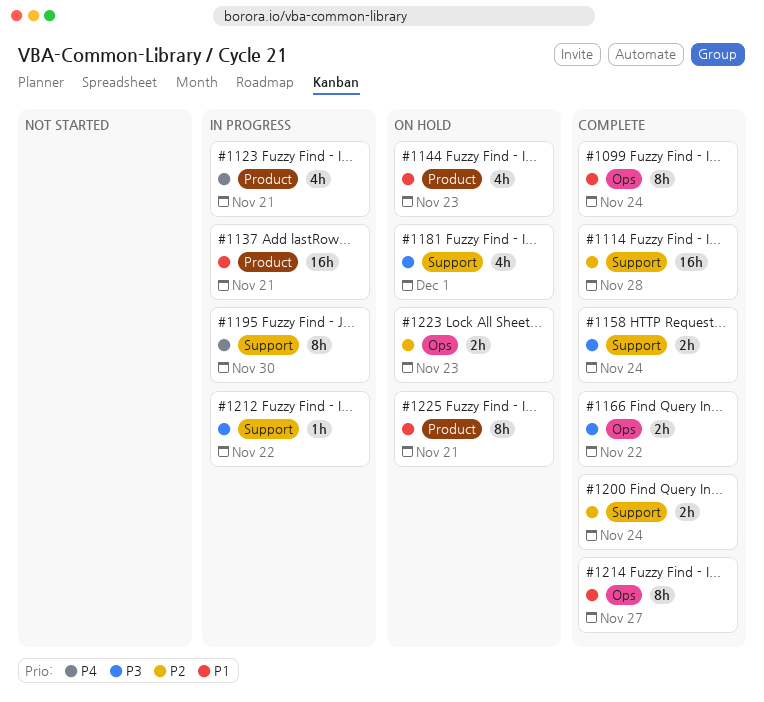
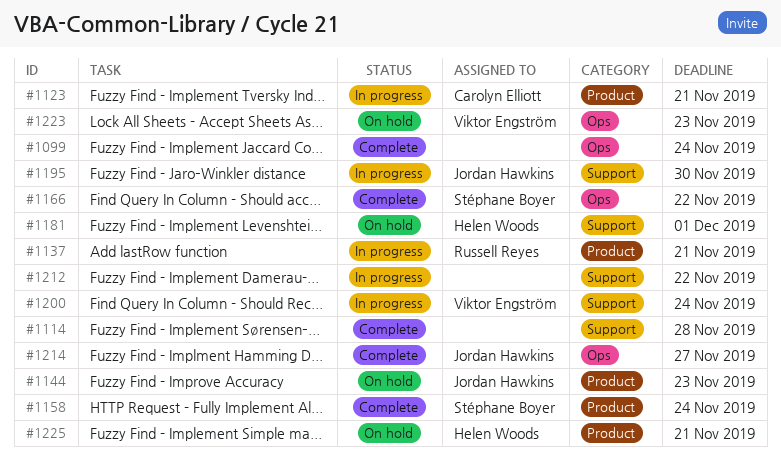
#1158, label: Support -> Product
#1200, status: Complete -> In progress

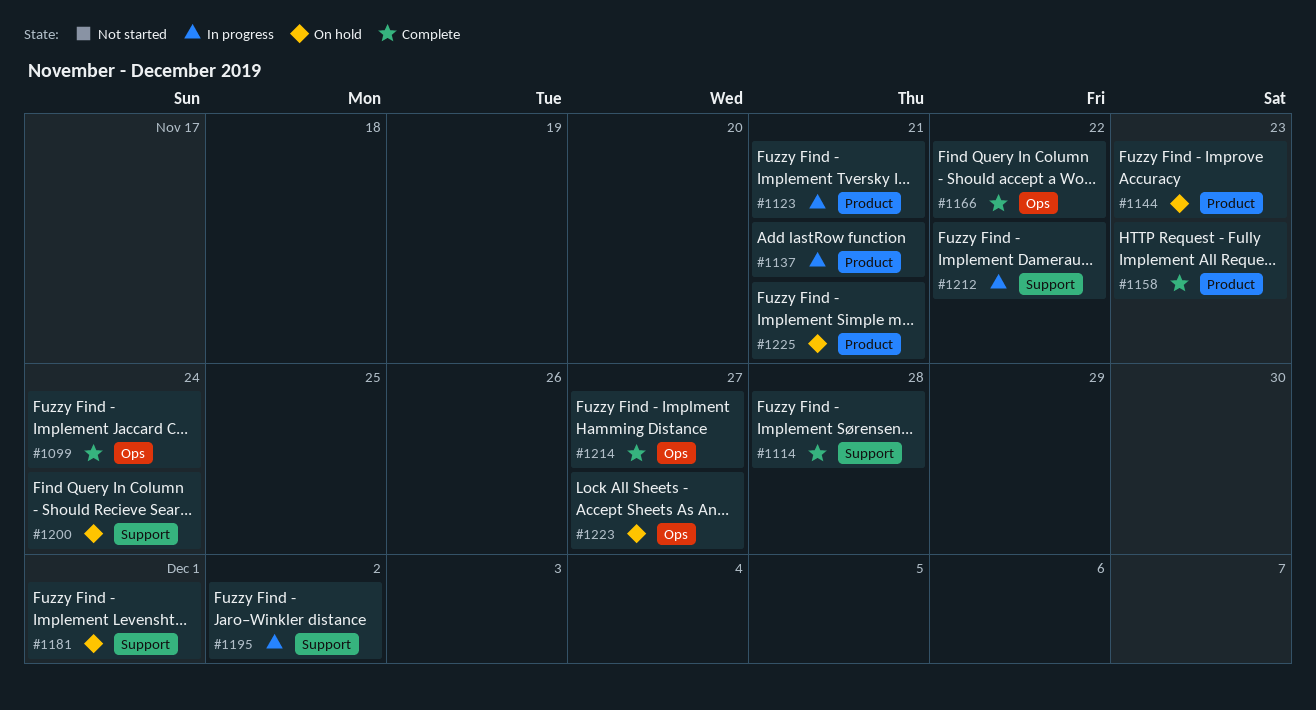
#1158, due: Nov 24 -> Nov 23
#1195, due: Nov 30 -> Dec 2
#1200, status: In progress -> On hold
#1223, due: Nov 23 -> Nov 27

